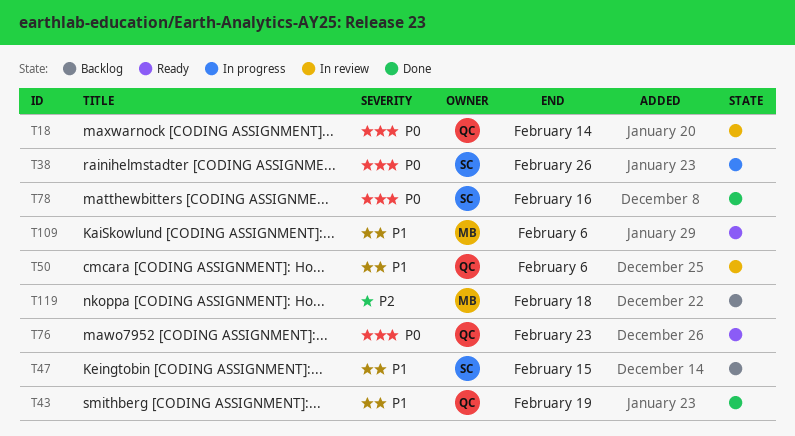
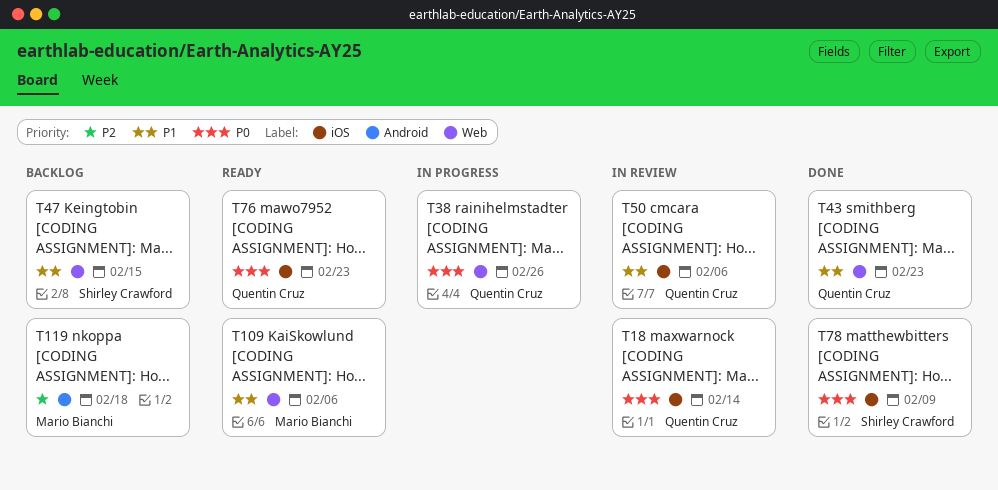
T38, owner: Shirley Crawford -> Quentin Cruz
T43, due: Feb 19 -> Feb 23
T78, due: Feb 16 -> Feb 9

